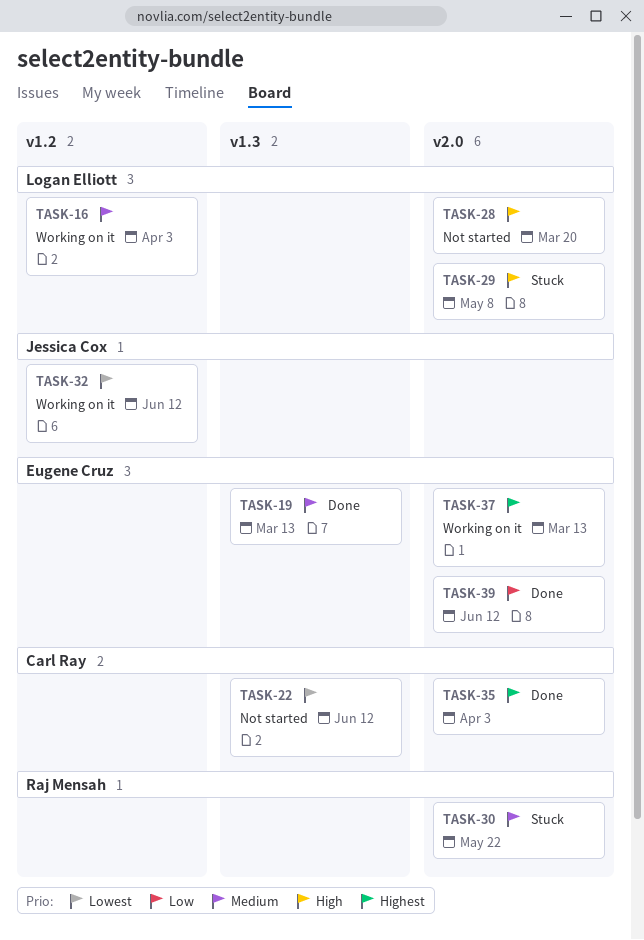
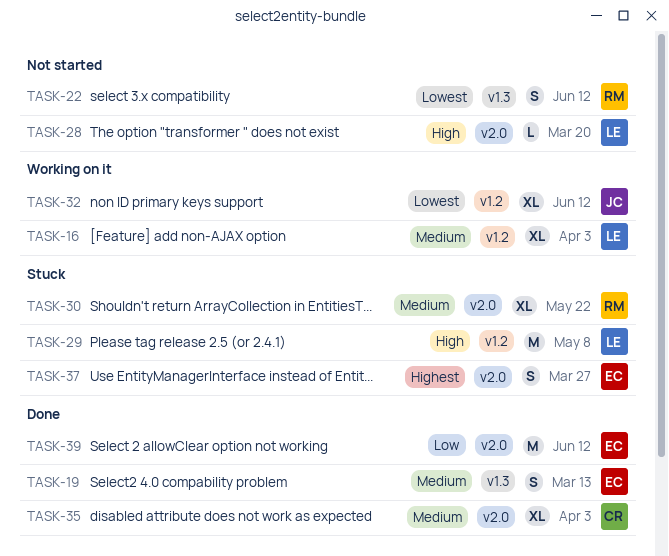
TASK-22, owner: Carl Ray -> Raj Mensah
TASK-29, label: v2.0 -> v1.2
TASK-35, priority: Highest -> Medium
TASK-37, status: Working on it -> Stuck
TASK-37, due: Mar 13 -> Mar 27

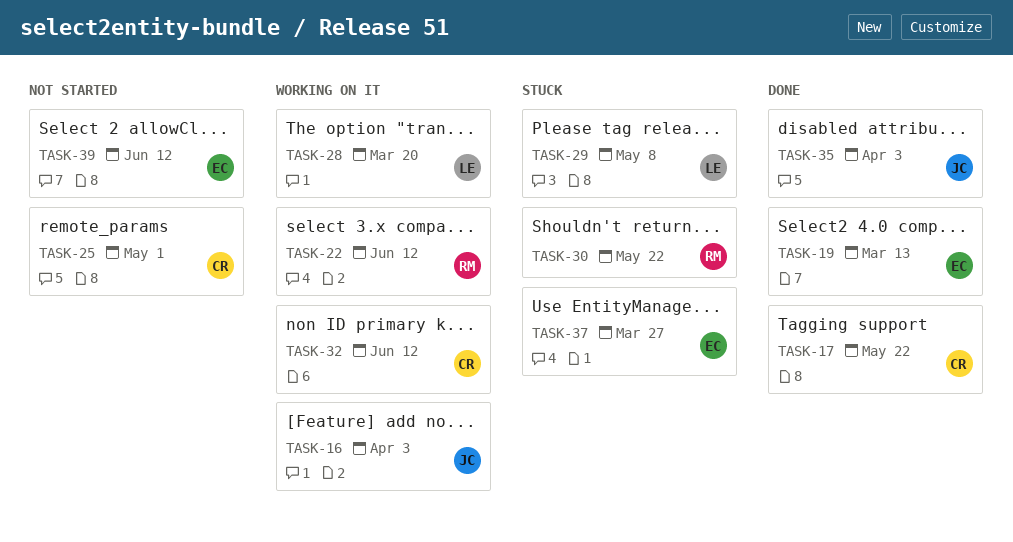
TASK-16, owner: LE -> JC
TASK-17: none -> present
TASK-22, status: Not started -> Working on it
TASK-25: none -> present
TASK-28, status: Not started -> Working on it
TASK-32, owner: JC -> CR
TASK-35, owner: CR -> JC
TASK-39, status: Done -> Not started

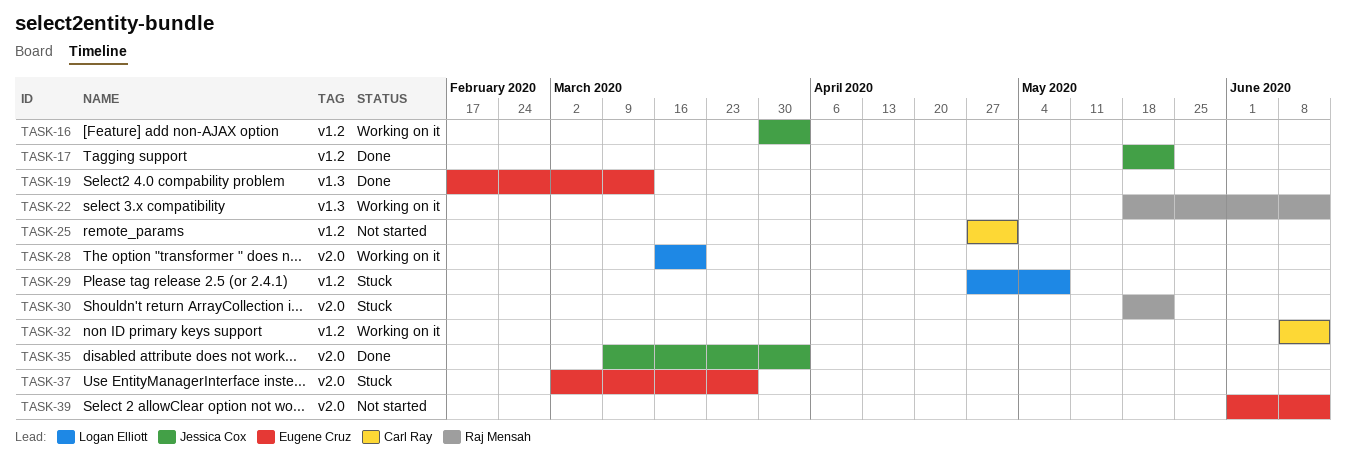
TASK-17, owner: Carl Ray -> Jessica Cox

